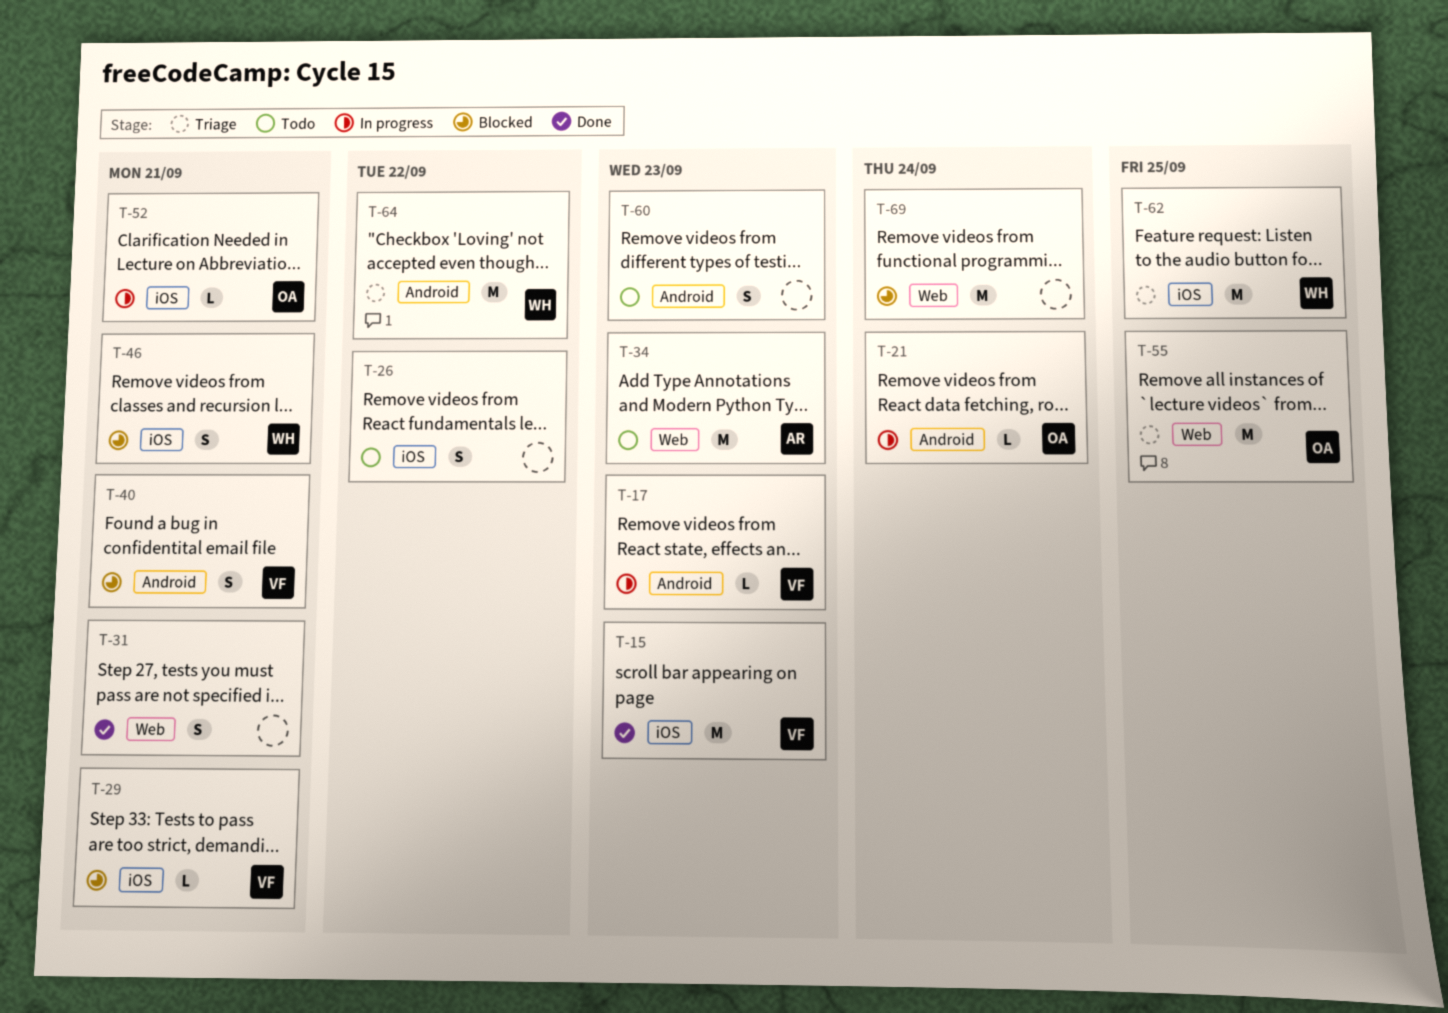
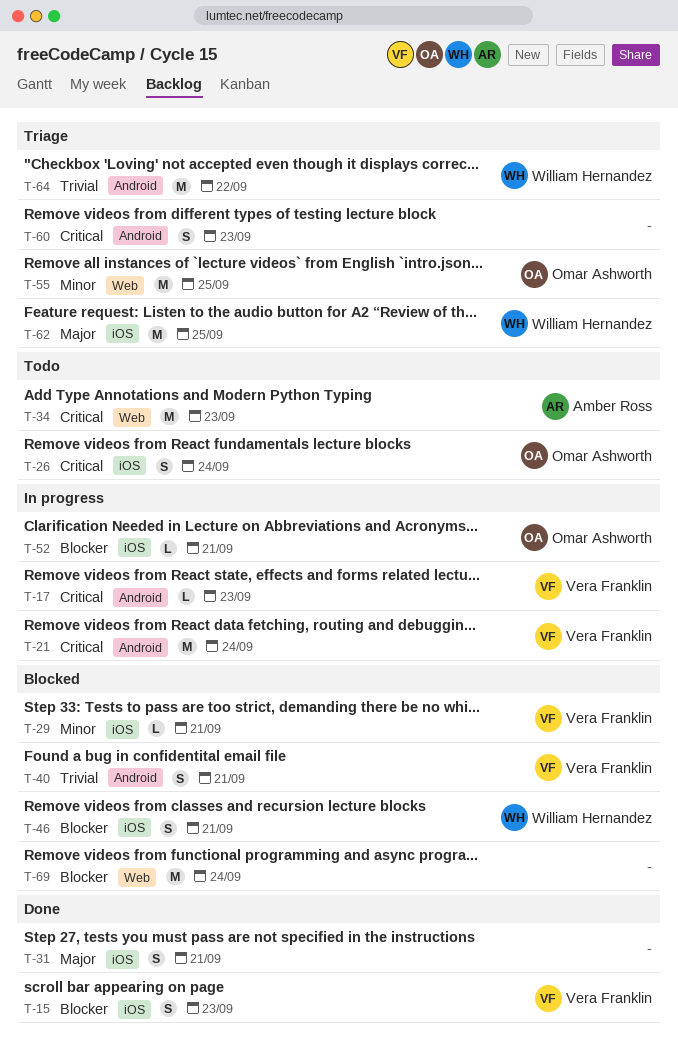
T-15, estimate: M -> S
T-21, owner: Omar Ashworth -> Vera Franklin
T-21, estimate: L -> M
T-26, owner: none -> Omar Ashworth
T-26, due: Sep 22 -> Sep 24
T-31, label: Web -> iOS
T-60, status: Todo -> Triage

